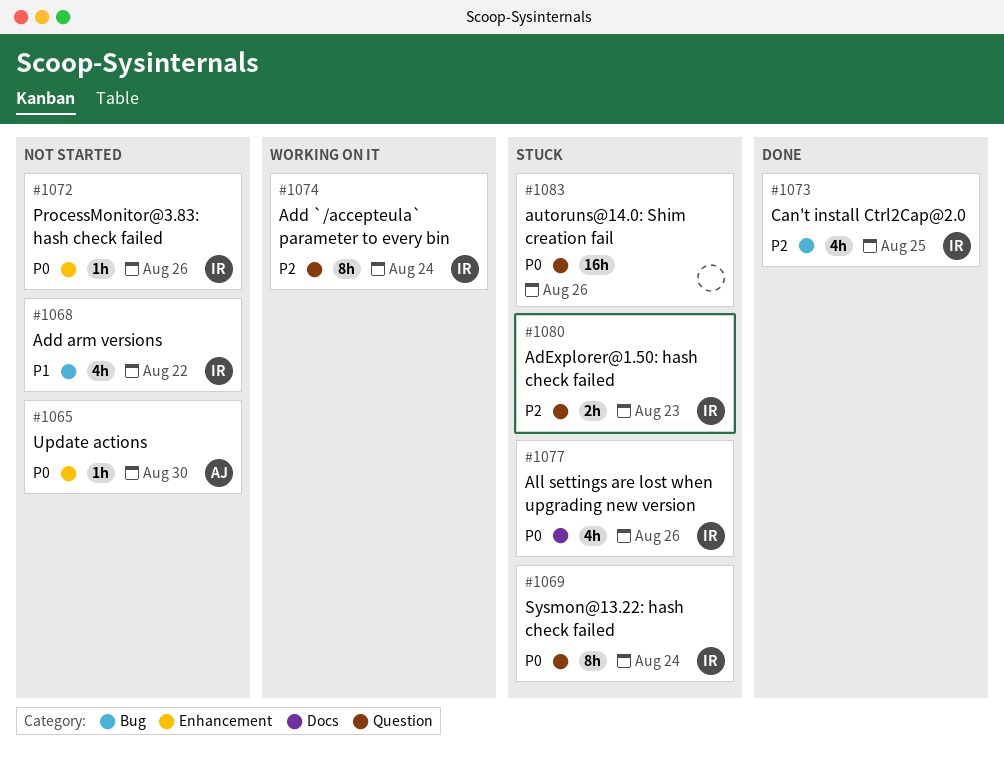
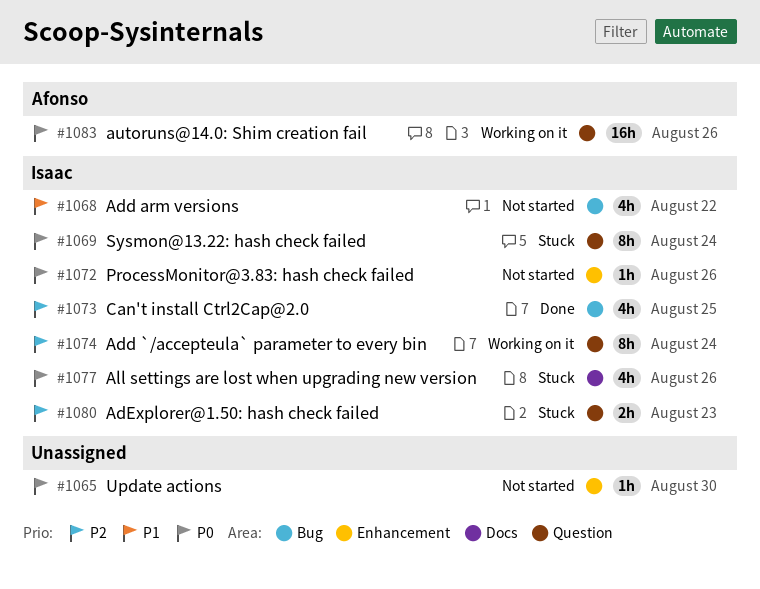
#1065, owner: Afonso -> none
#1083, status: Stuck -> Working on it
#1083, owner: none -> Afonso

